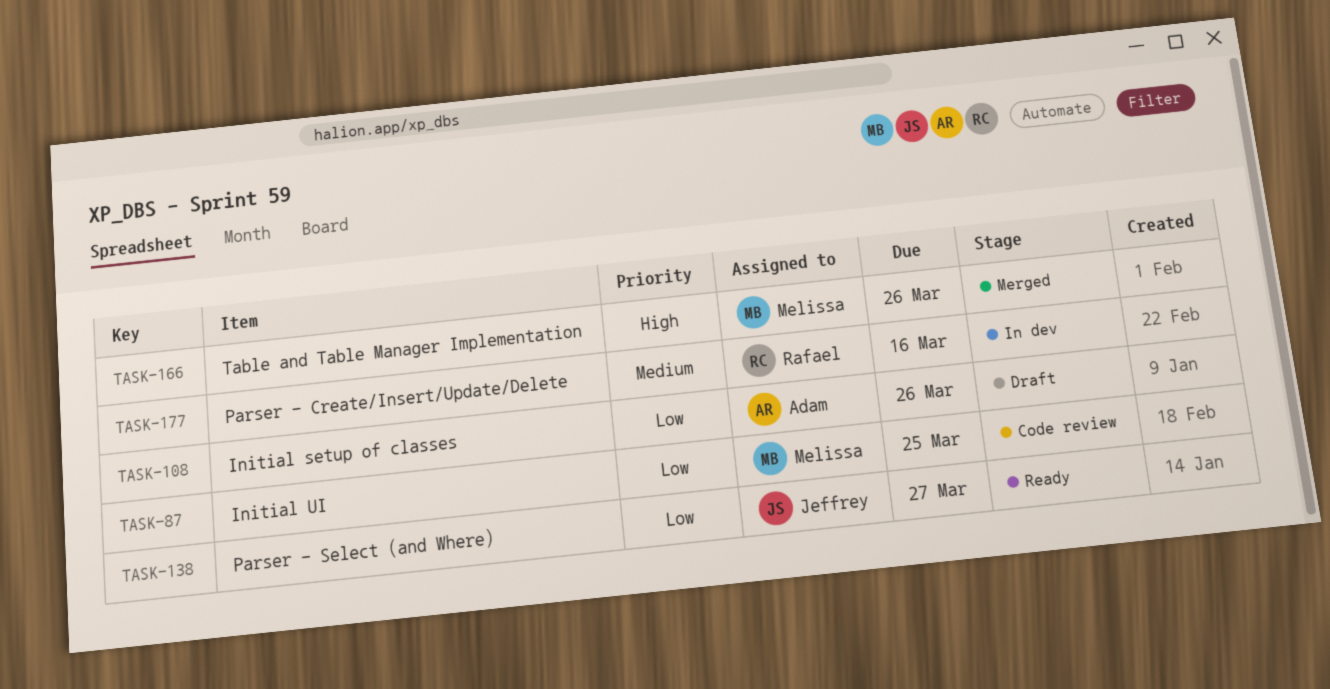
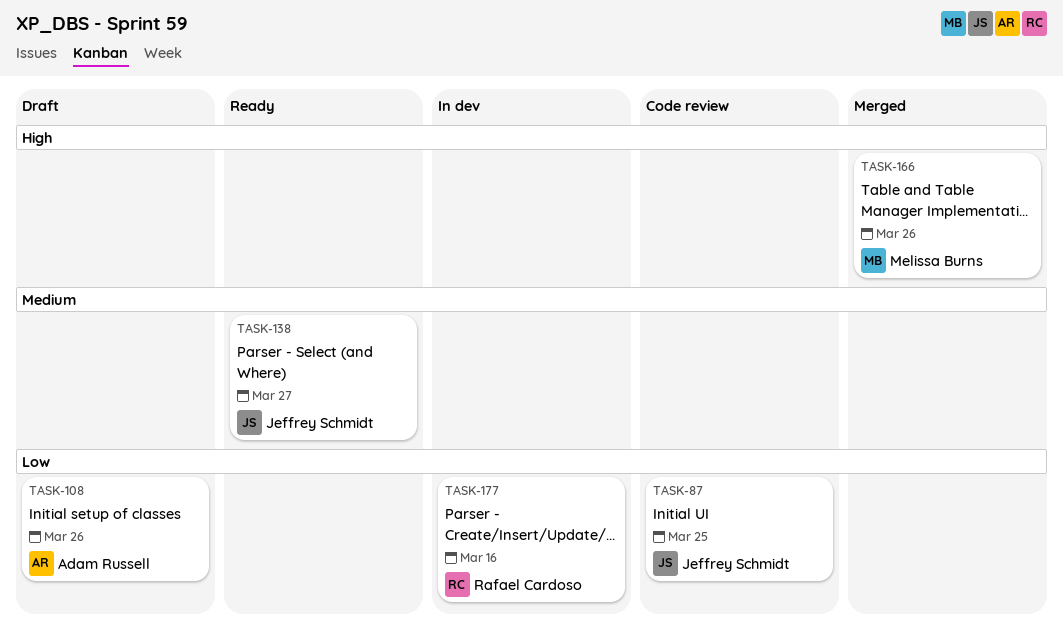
TASK-87, owner: Melissa Burns -> Jeffrey Schmidt
TASK-138, priority: Low -> Medium
TASK-177, priority: Medium -> Low

